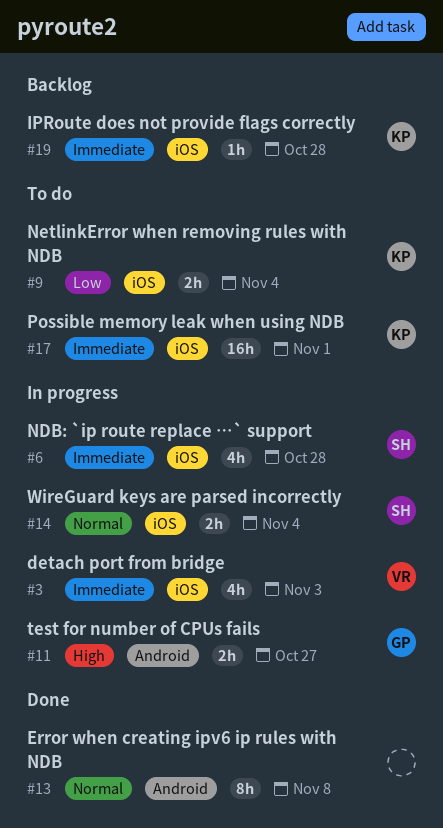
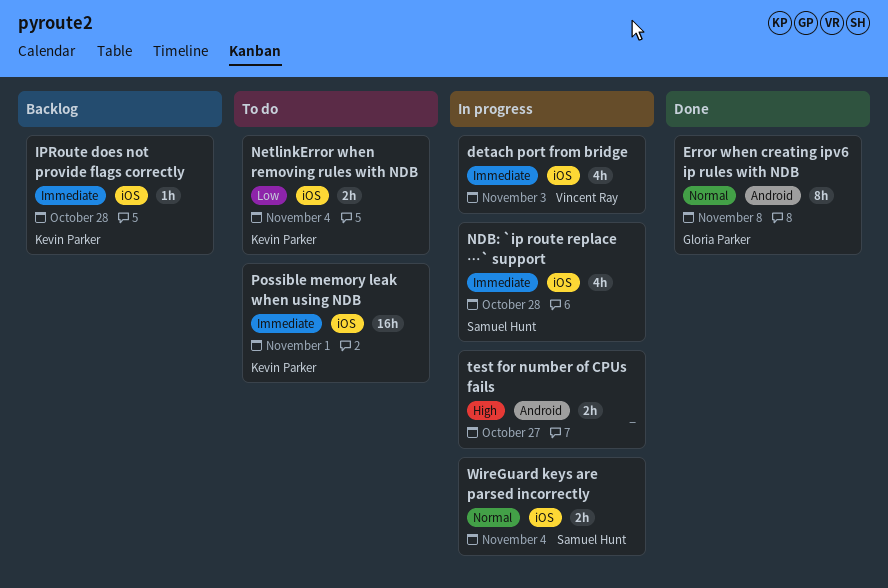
Error when creating ipv6 ip rules with NDB, owner: none -> Gloria Parker
test for number of CPUs fails, owner: Gloria Parker -> none

